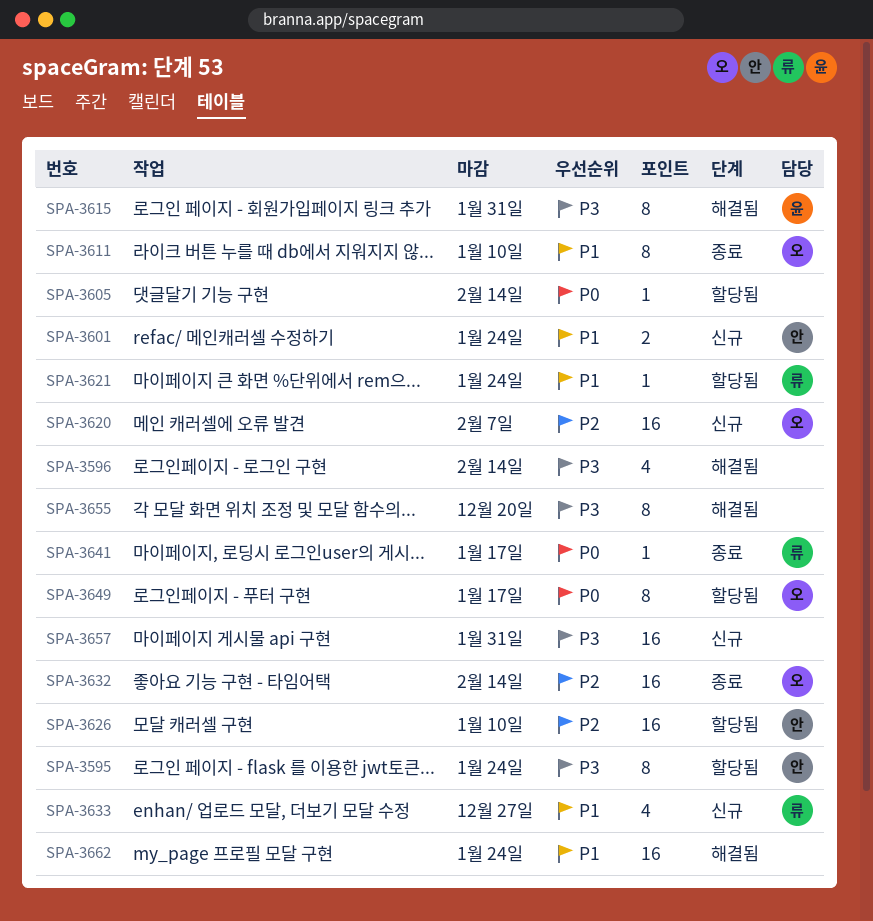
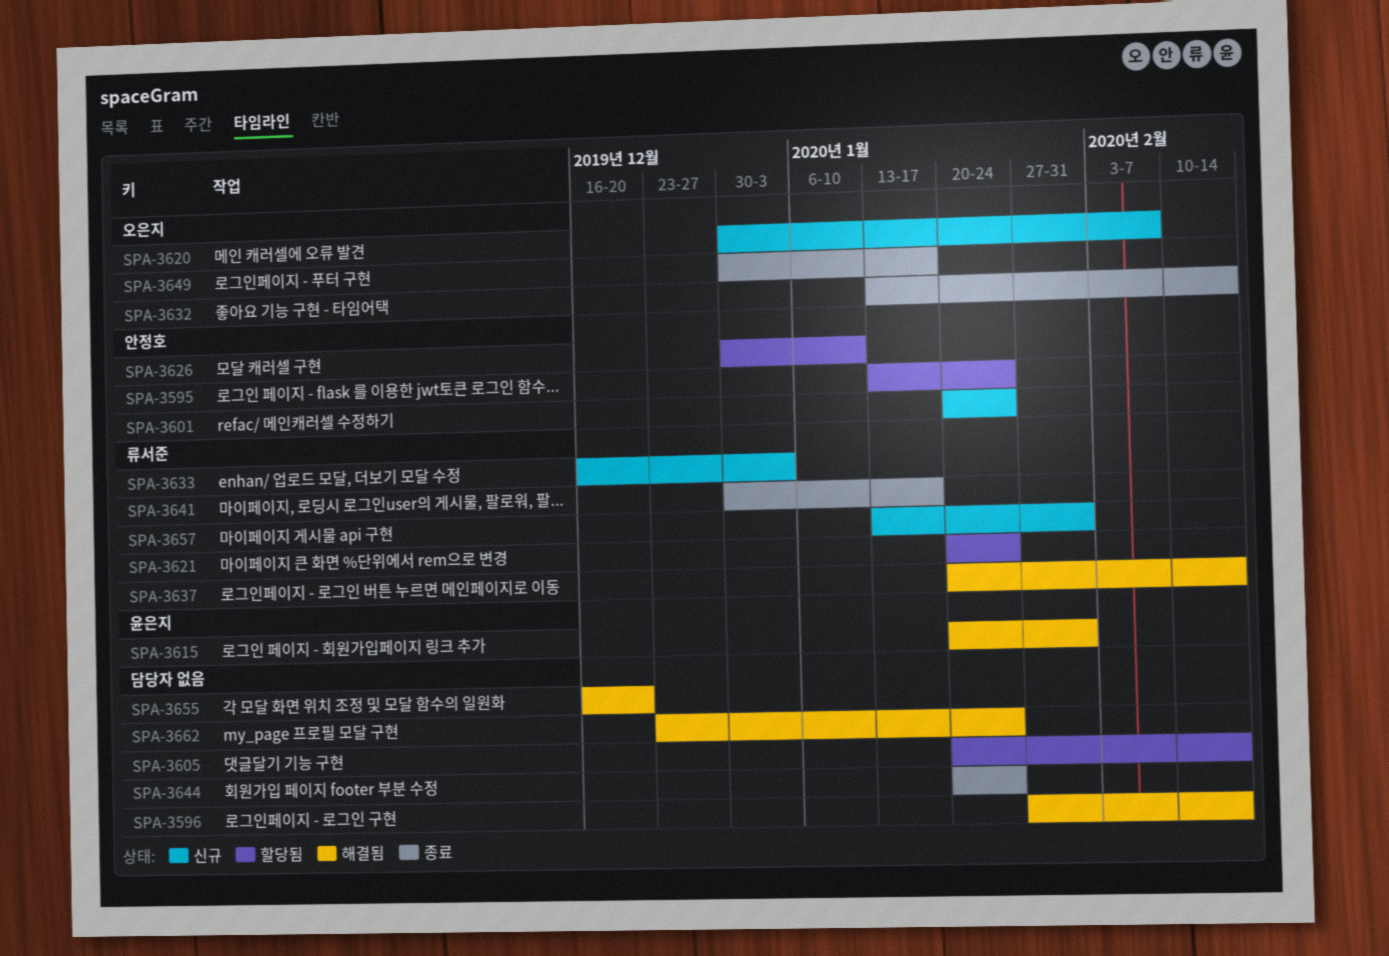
SPA-3611: present -> none
SPA-3633, due: Dec 27 -> Jan 3
SPA-3637: none -> present
SPA-3644: none -> present
SPA-3649, status: 할당됨 -> 종료
SPA-3657, owner: none -> 류서준

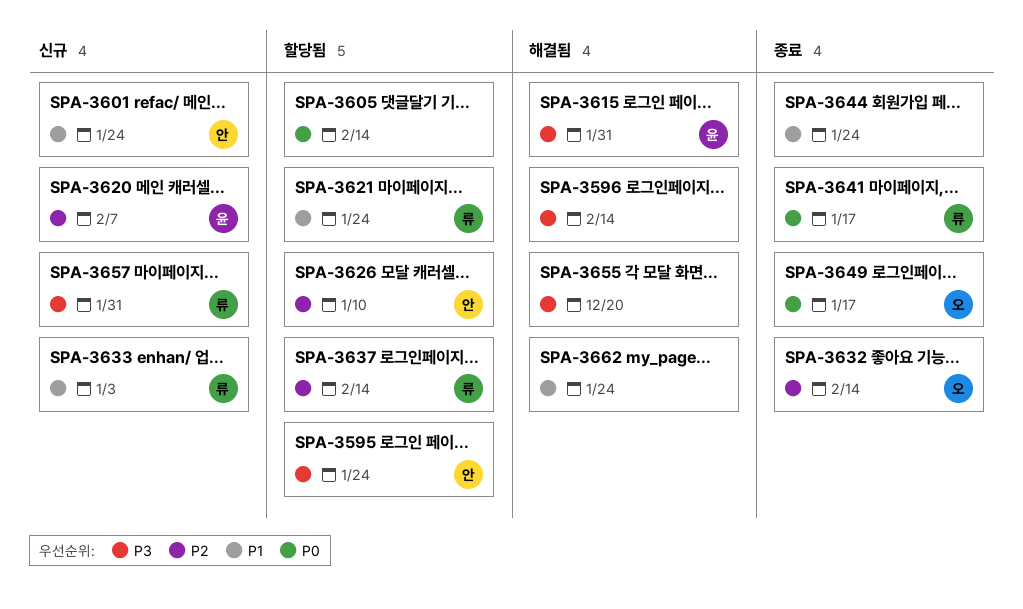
SPA-3620, owner: 오은지 -> 윤은지
SPA-3637, status: 해결됨 -> 할당됨

